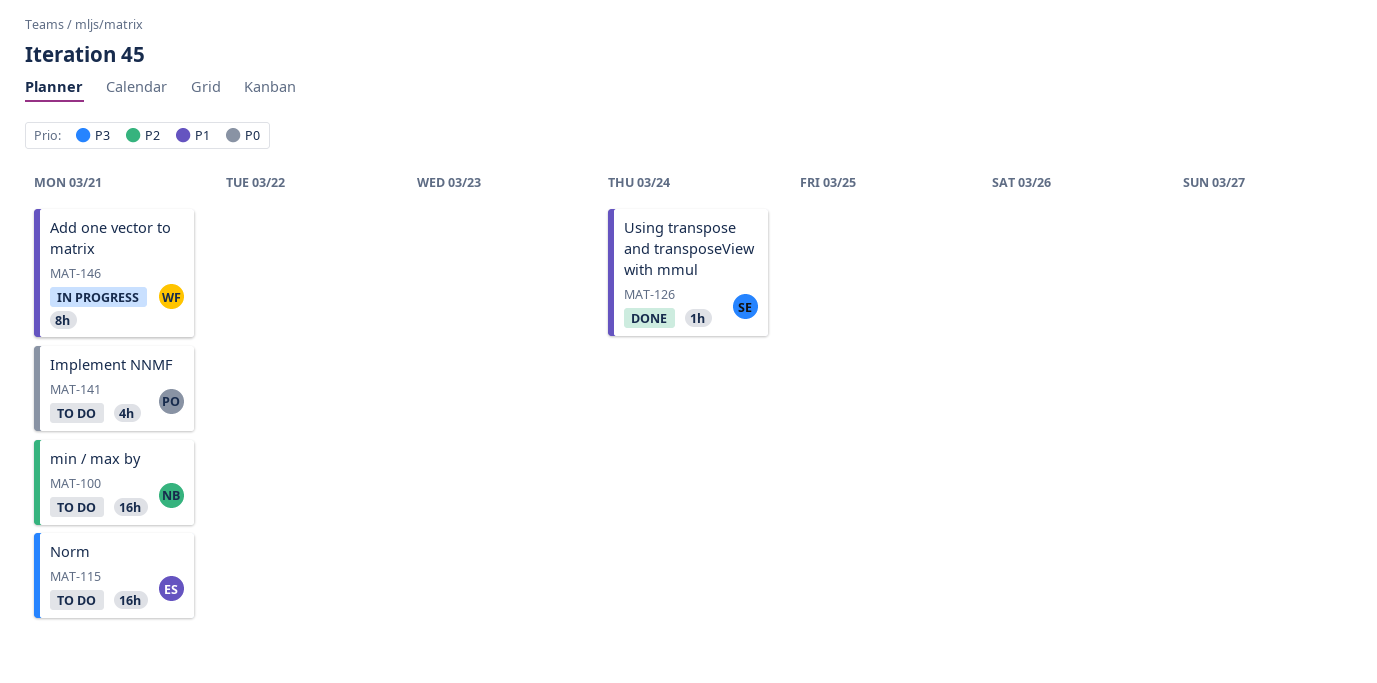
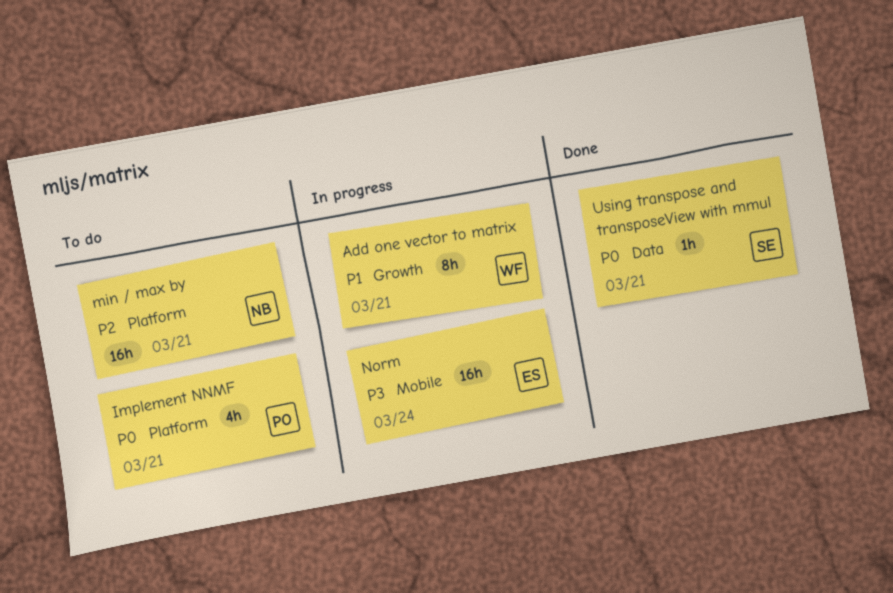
Norm, status: To do -> In progress
Norm, due: Mar 21 -> Mar 24
Using transpose and transposeView with mmul, priority: P1 -> P0
Using transpose and transposeView with mmul, due: Mar 24 -> Mar 21

